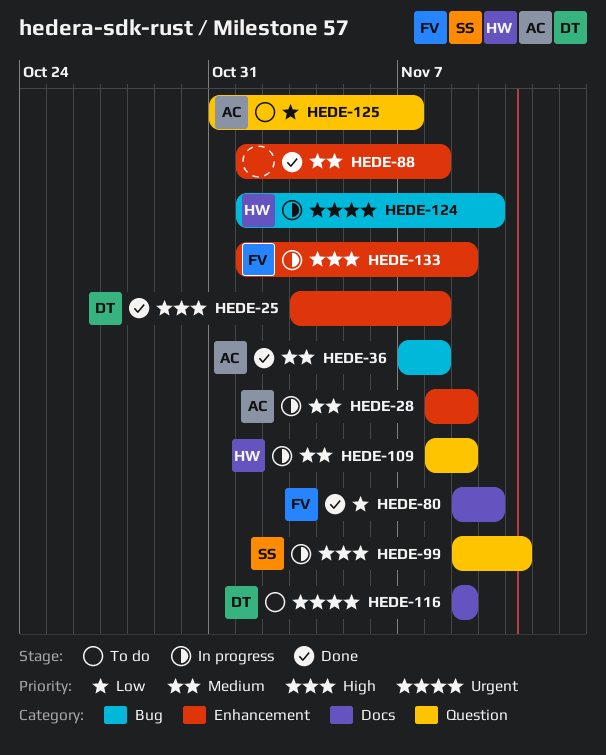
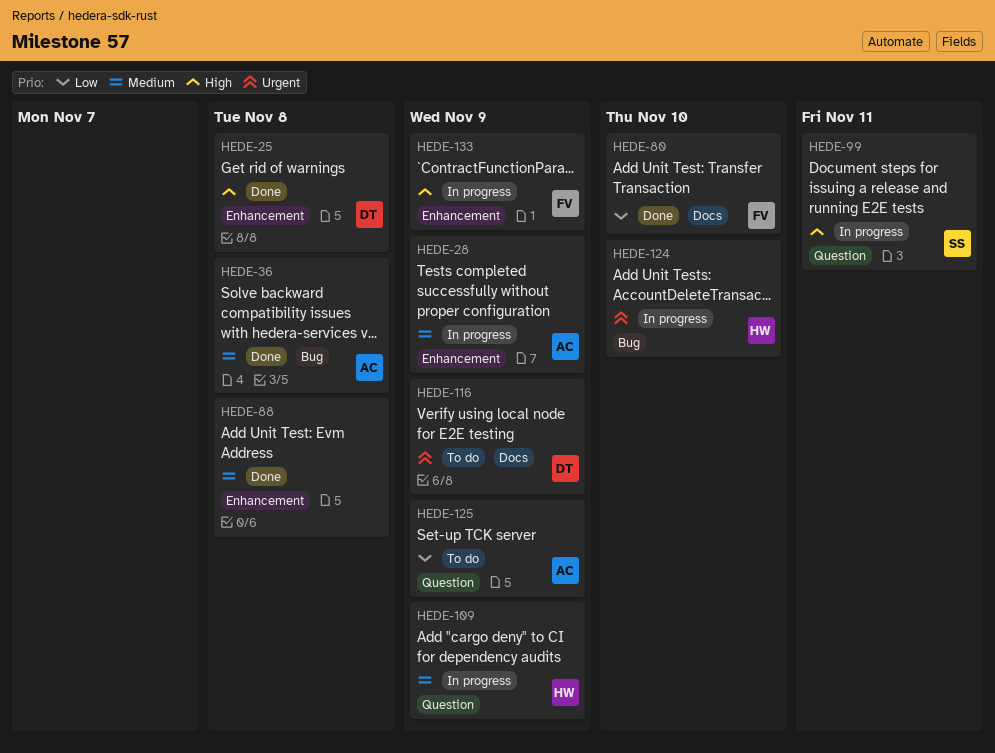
HEDE-125, due: Nov 7 -> Nov 9

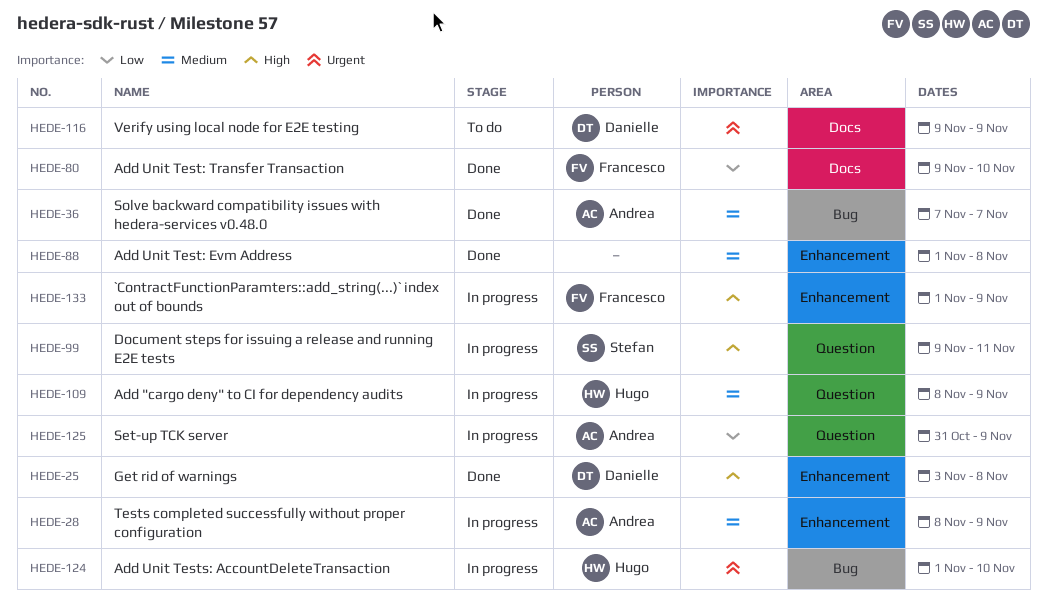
HEDE-36, due: Nov 8 -> Nov 7
HEDE-125, status: To do -> In progress

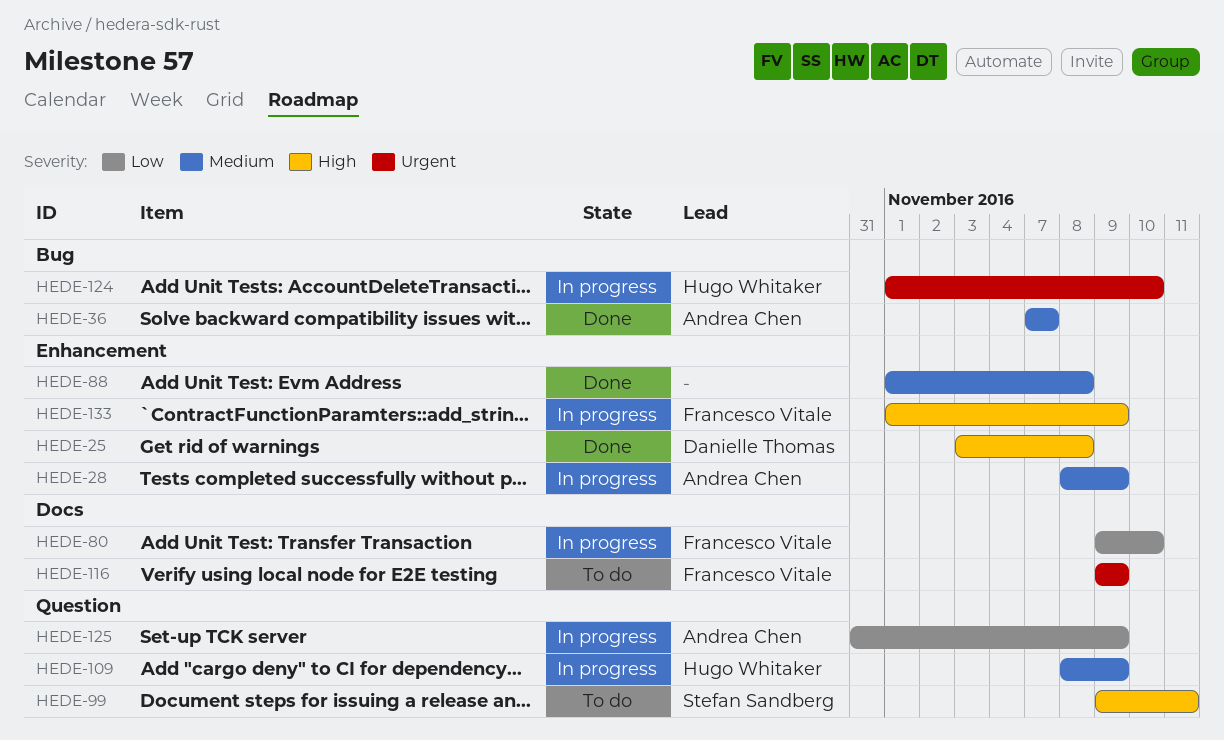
HEDE-80, status: Done -> In progress
HEDE-99, status: In progress -> To do
HEDE-116, owner: Danielle Thomas -> Francesco Vitale

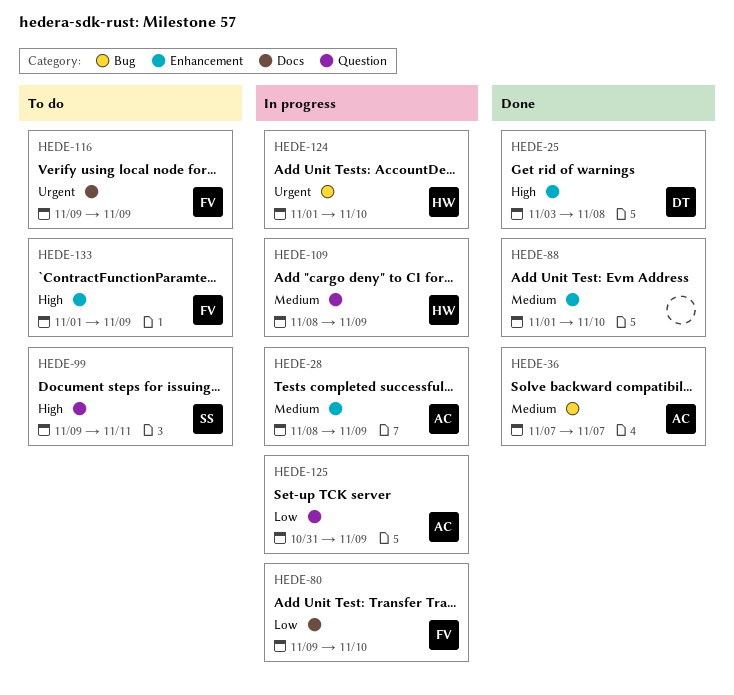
HEDE-88, due: Nov 8 -> Nov 10
HEDE-133, status: In progress -> To do

